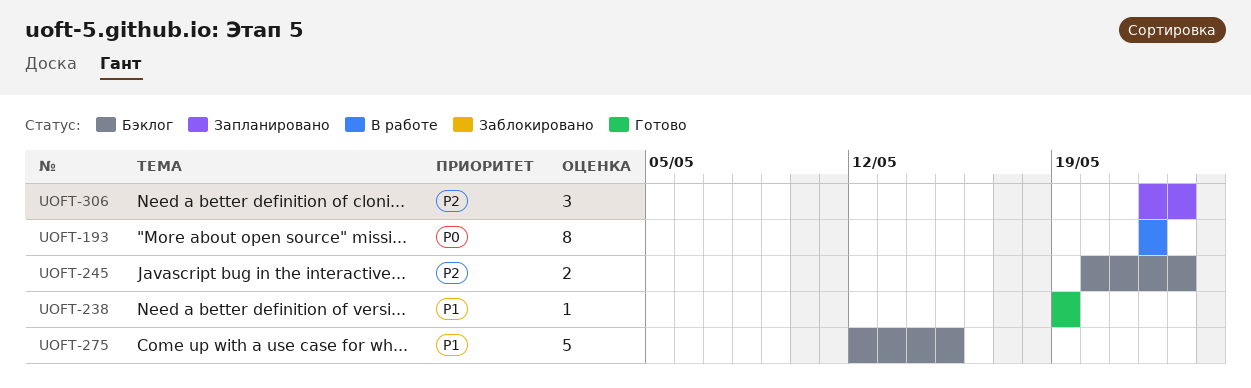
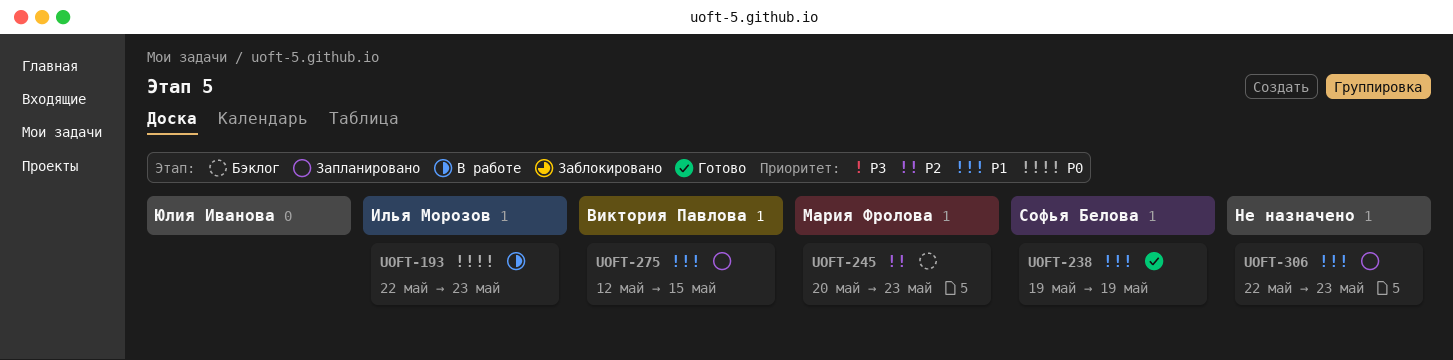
UOFT-193, due: May 22 -> May 23
UOFT-275, status: Бэклог -> Запланировано
UOFT-306, priority: P2 -> P1

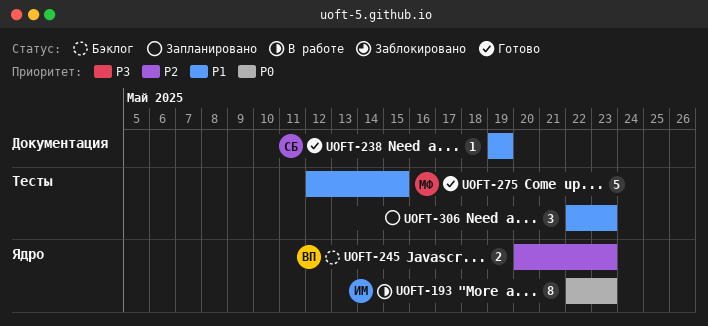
UOFT-245, owner: Мария Фролова -> Виктория Павлова
UOFT-275, status: Запланировано -> Готово
UOFT-275, owner: Виктория Павлова -> Мария Фролова

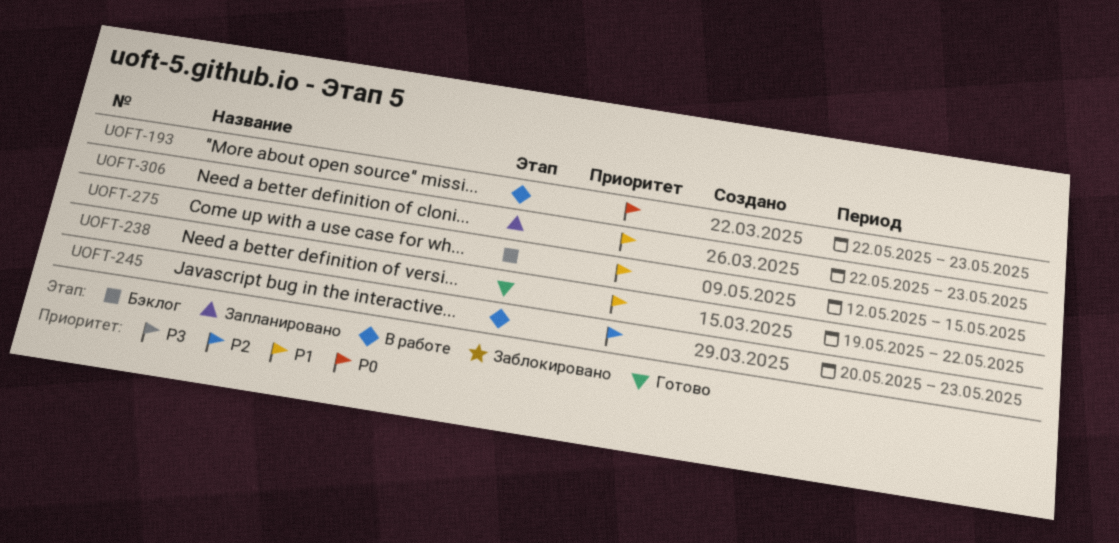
UOFT-238, due: May 19 -> May 22
UOFT-245, status: Бэклог -> В работе
UOFT-275, status: Готово -> Бэклог

